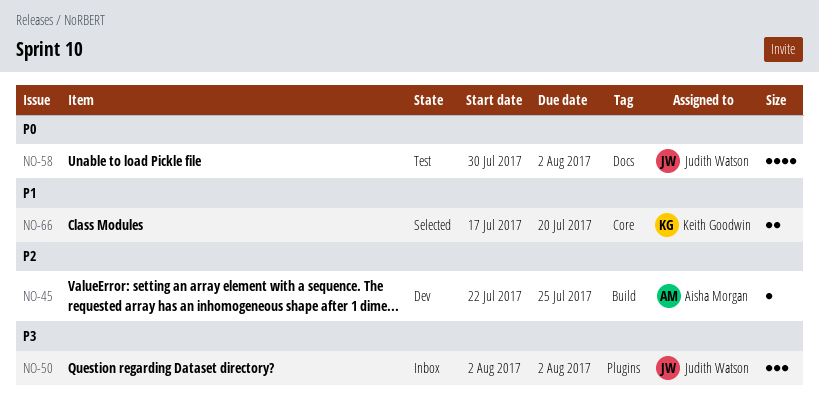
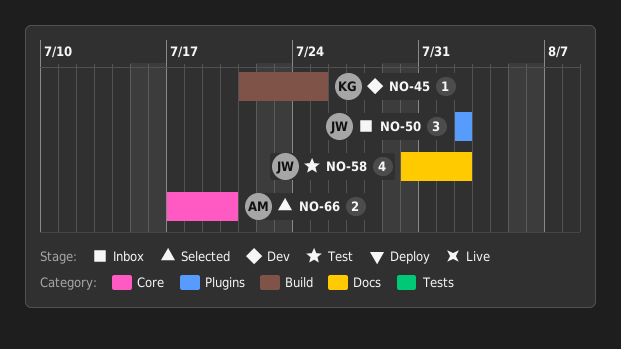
NO-45, owner: Aisha Morgan -> Keith Goodwin
NO-45, start: Jul 22 -> Jul 21
NO-66, owner: Keith Goodwin -> Aisha Morgan

